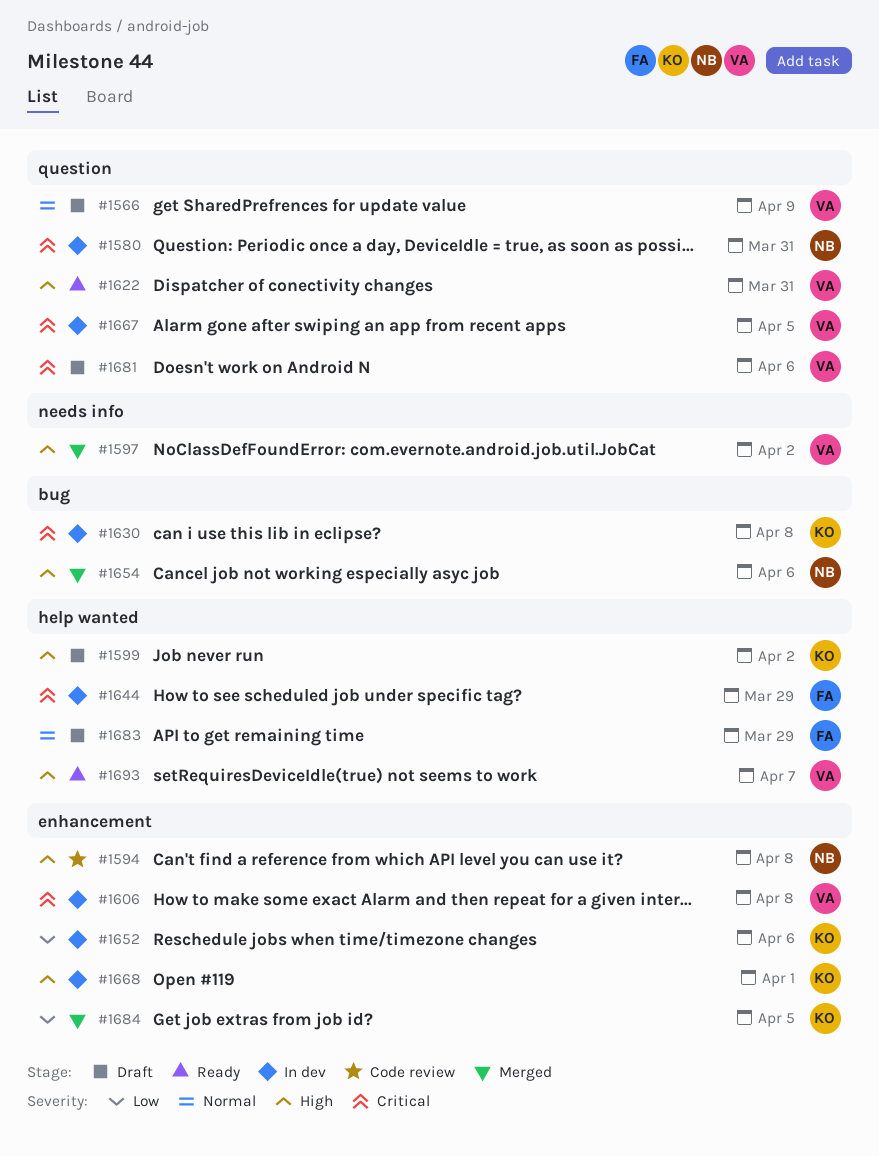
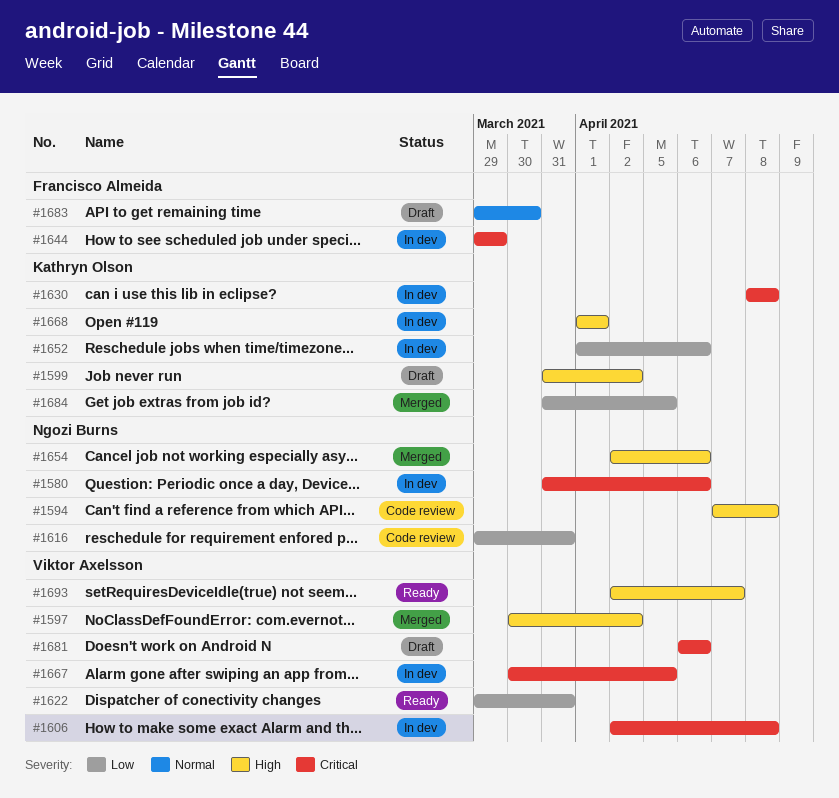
#1566: present -> none
#1580, due: Mar 31 -> Apr 6
#1616: none -> present
#1622, priority: High -> Low
#1683, due: Mar 29 -> Mar 30

